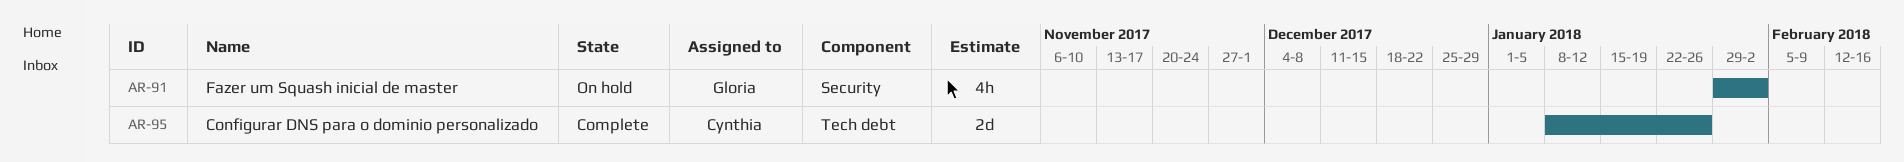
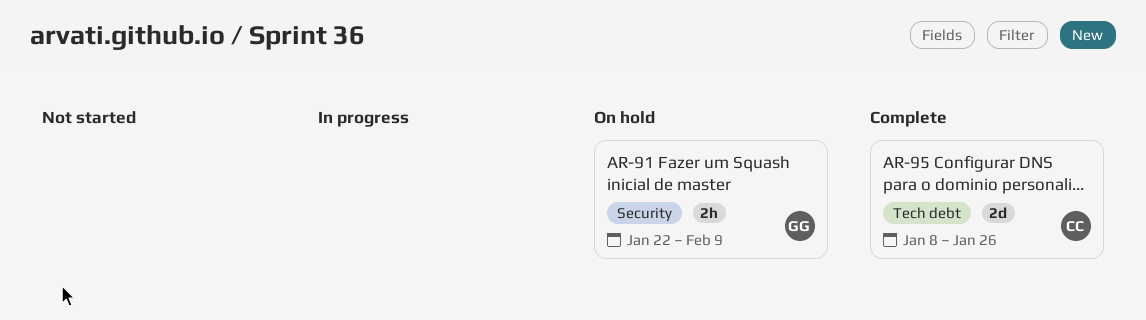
AR-91, estimate: 4h -> 2h
AR-91, start: Jan 29 -> Jan 22
AR-91, due: Feb 2 -> Feb 9

